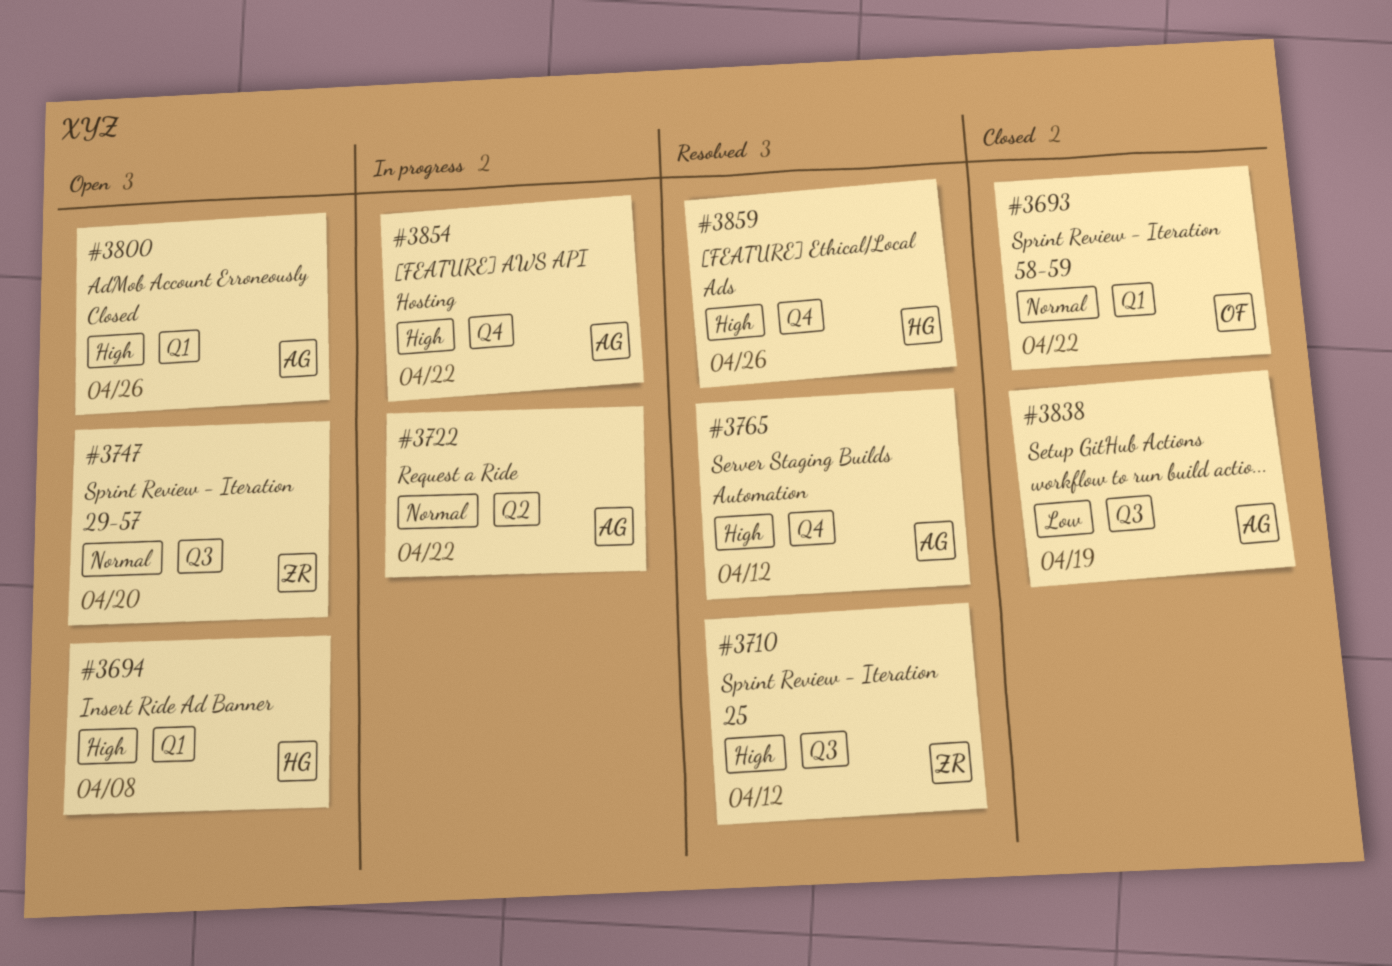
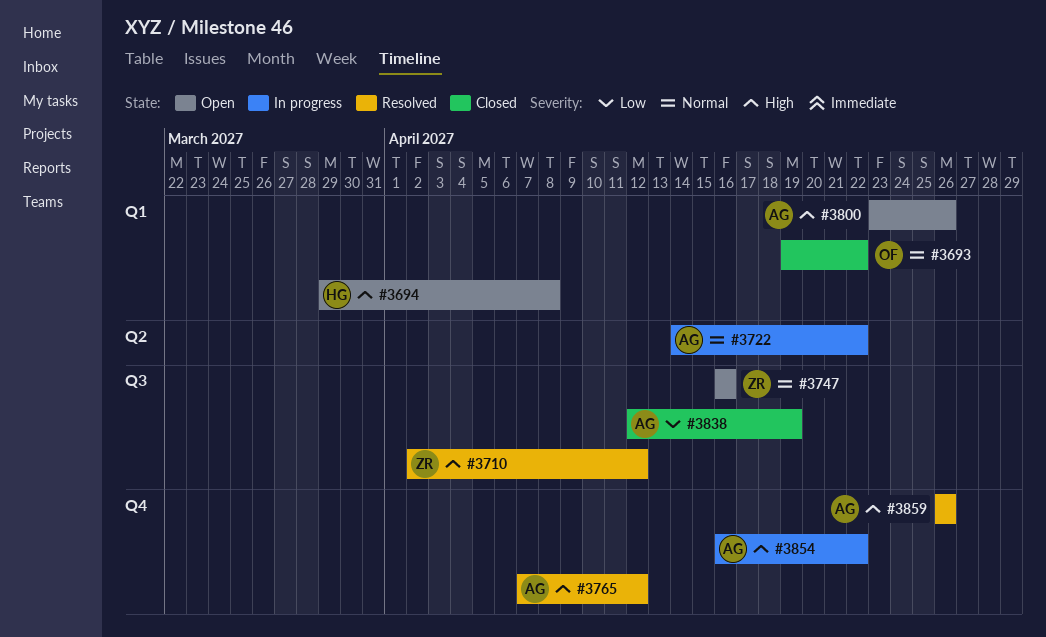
#3747, due: Apr 20 -> Apr 16
#3859, owner: HG -> AG

